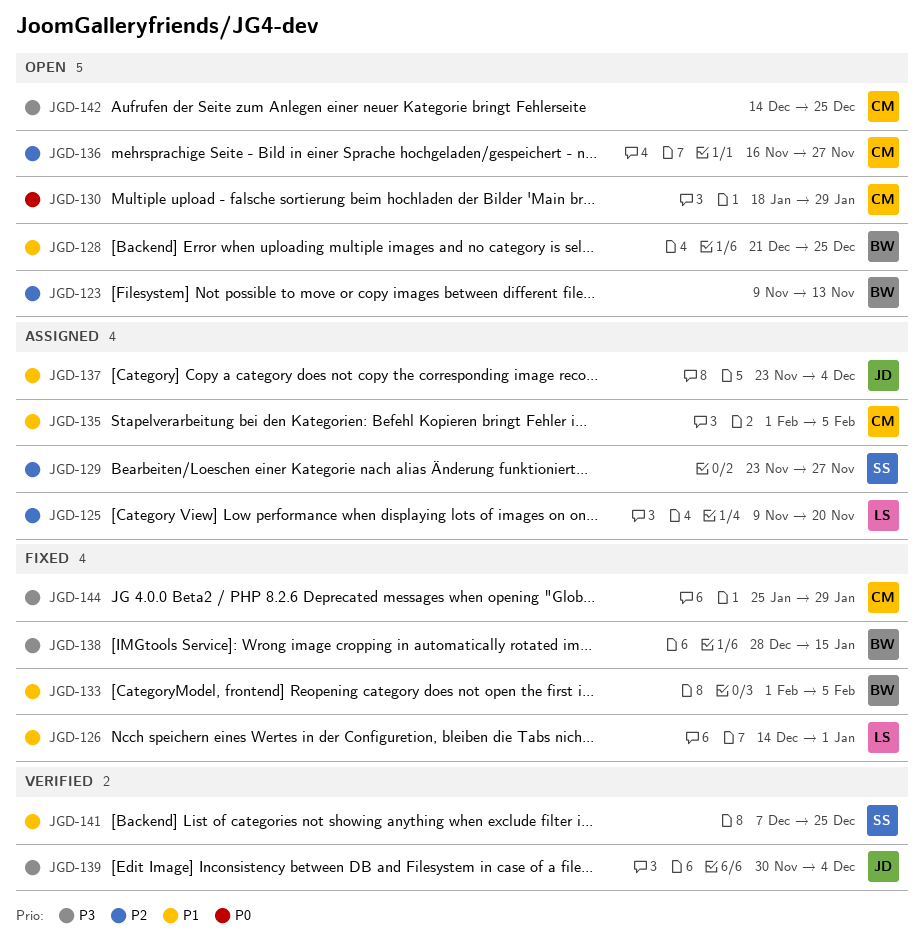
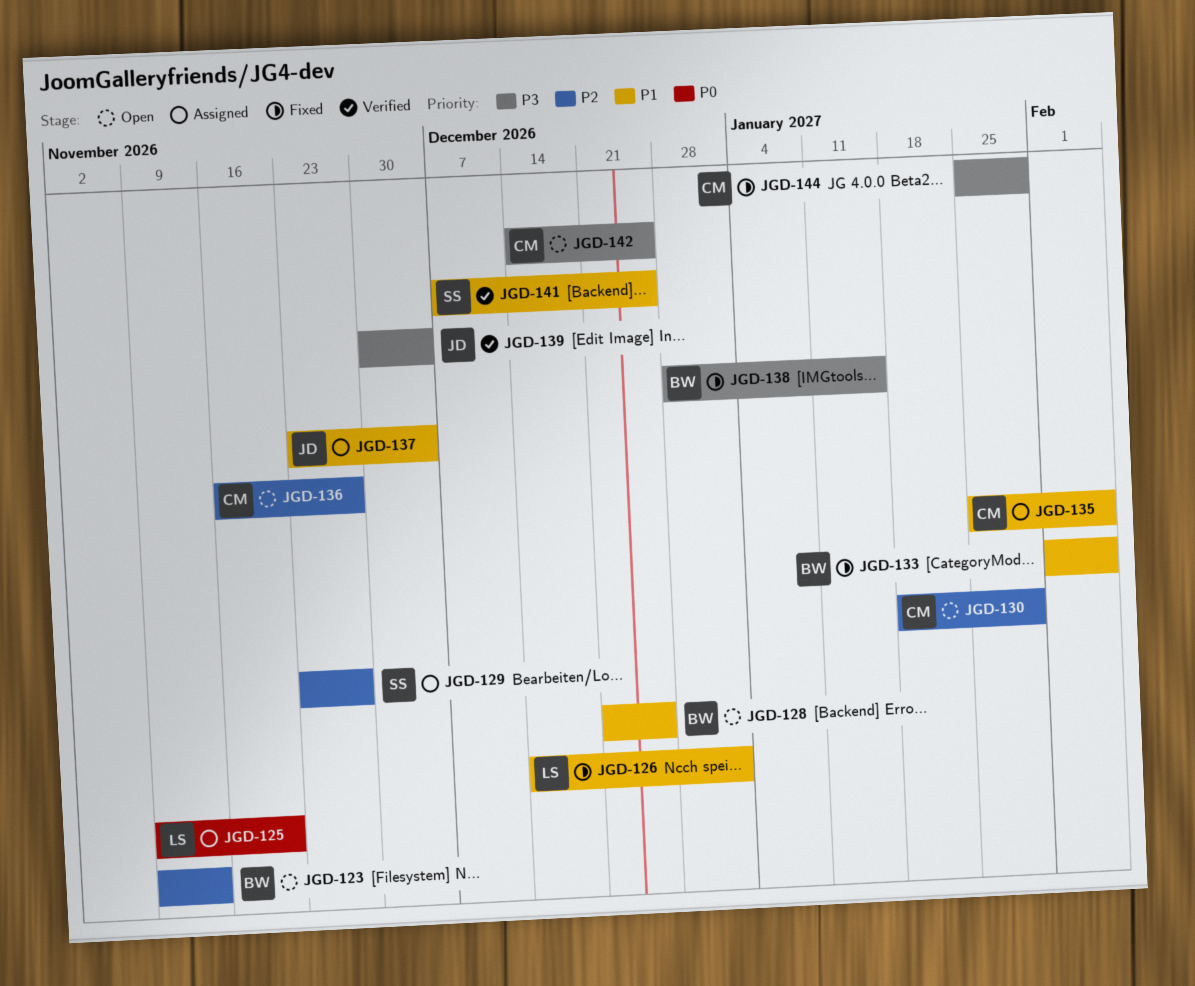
JGD-125, priority: P2 -> P0
JGD-130, priority: P0 -> P2
JGD-135, start: Feb 1 -> Jan 25

